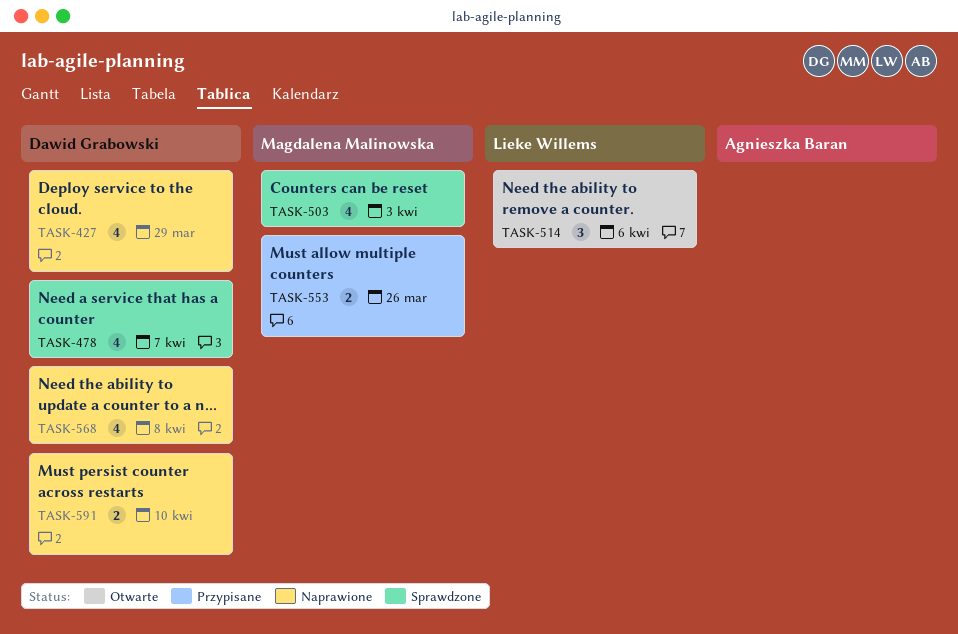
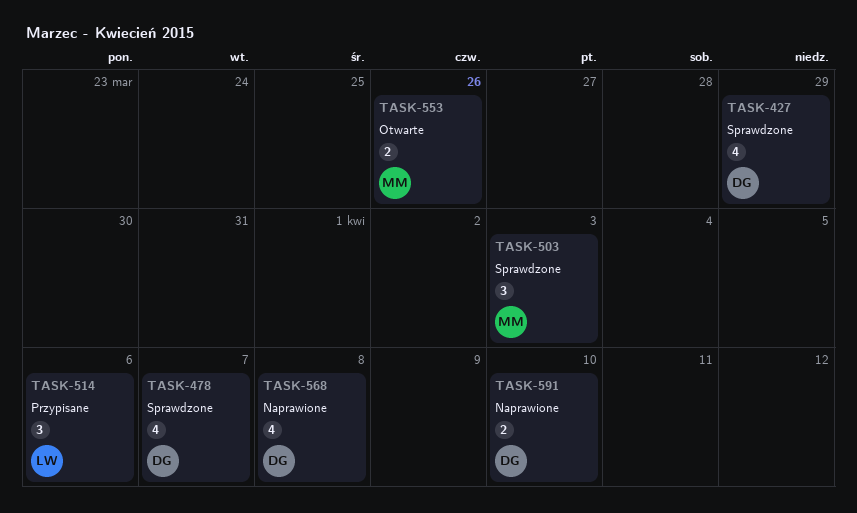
TASK-427, status: Naprawione -> Sprawdzone
TASK-503, estimate: 4 -> 3
TASK-514, status: Otwarte -> Przypisane
TASK-553, status: Przypisane -> Otwarte

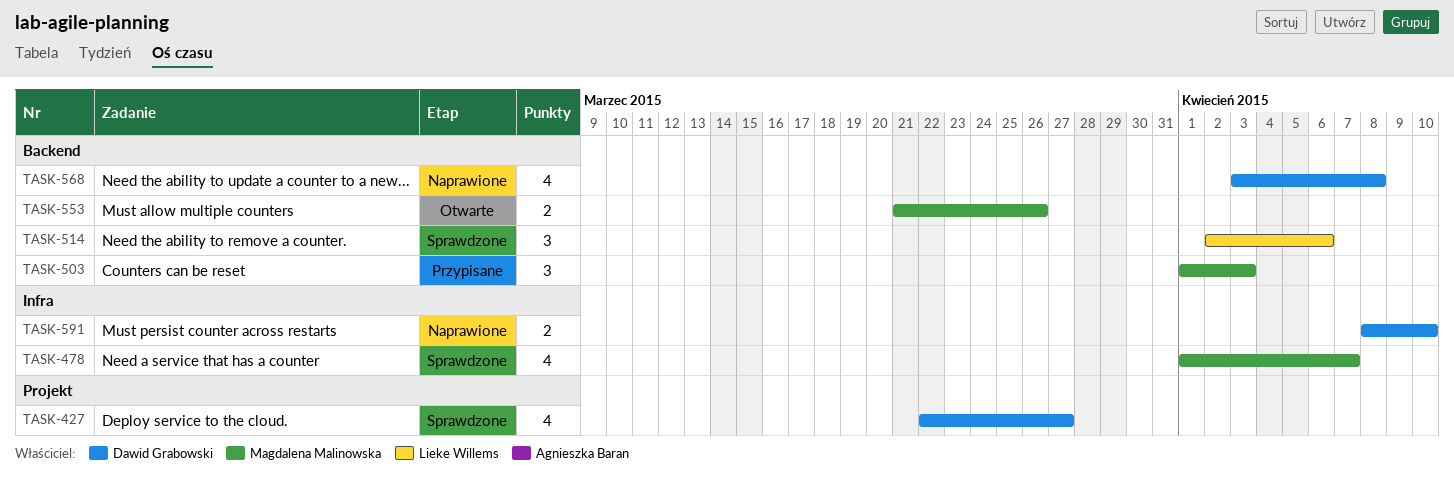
TASK-427, due: Mar 29 -> Mar 27
TASK-478, owner: Dawid Grabowski -> Magdalena Malinowska
TASK-503, status: Sprawdzone -> Przypisane
TASK-514, status: Przypisane -> Sprawdzone

